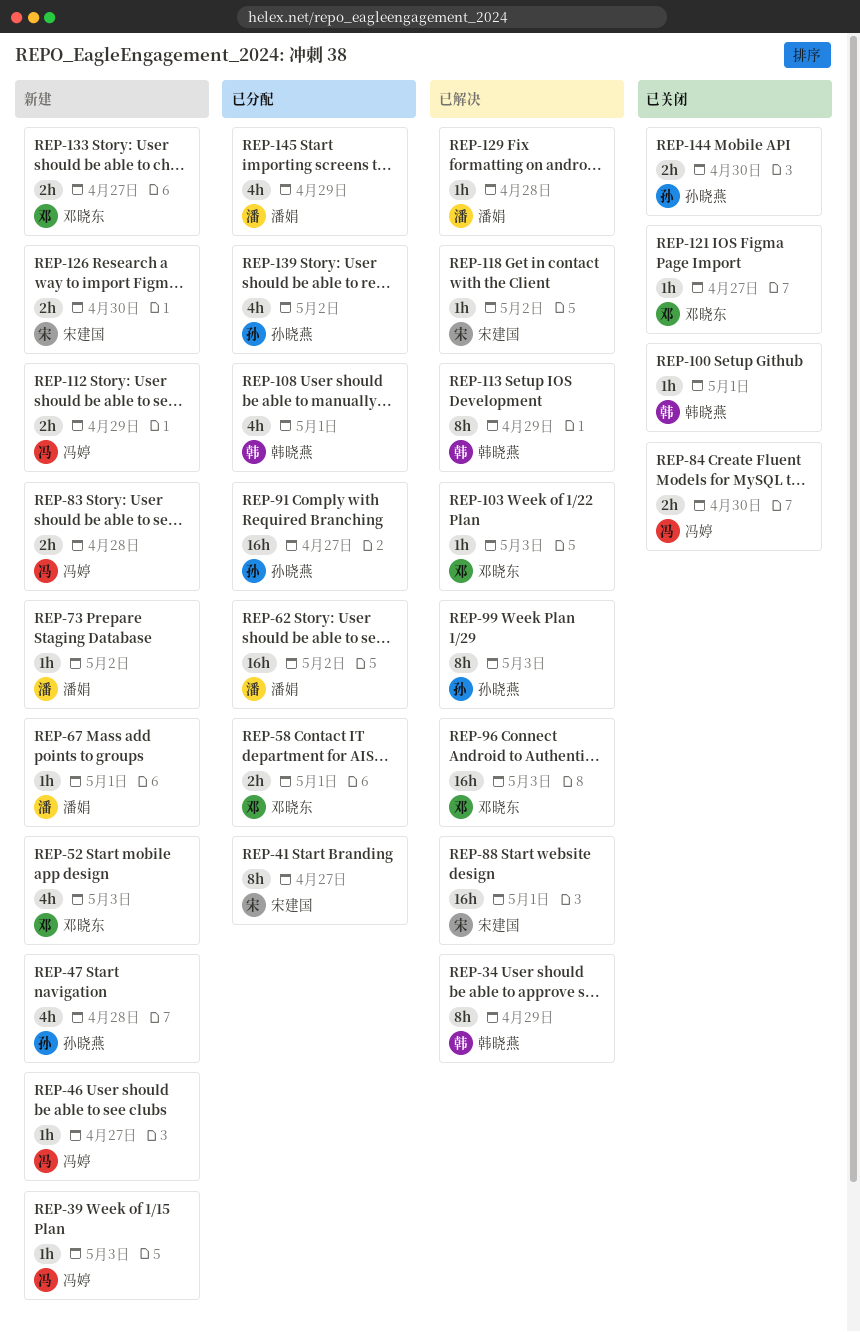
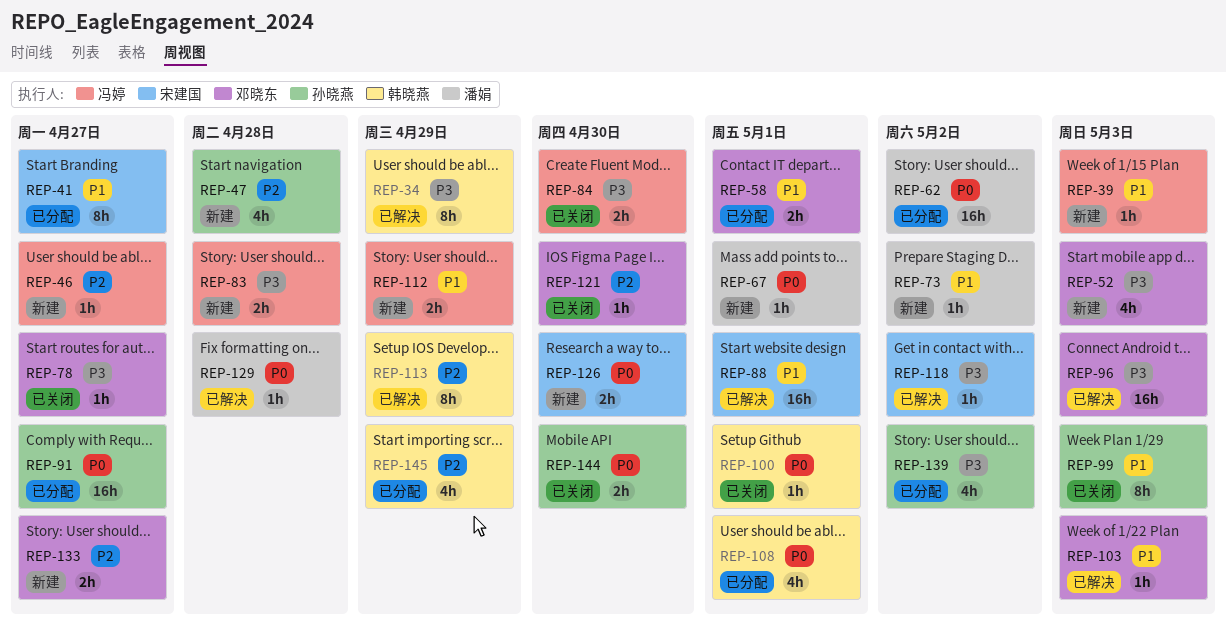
REP-78: none -> present
REP-99, status: 已解决 -> 已关闭
REP-121, due: Apr 27 -> Apr 30
REP-145, owner: 潘娟 -> 韩晓燕

